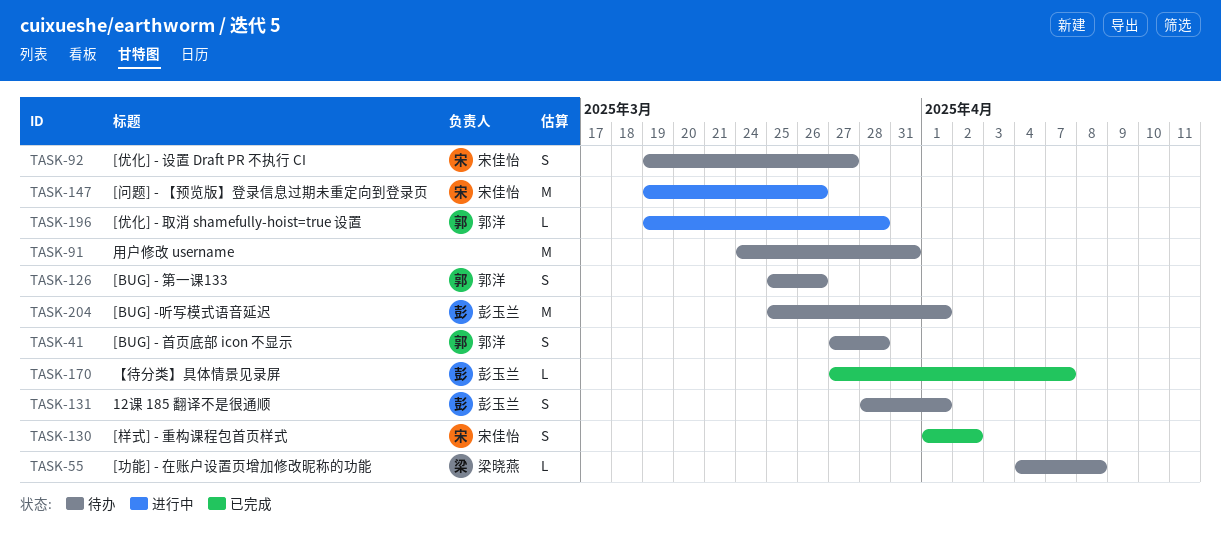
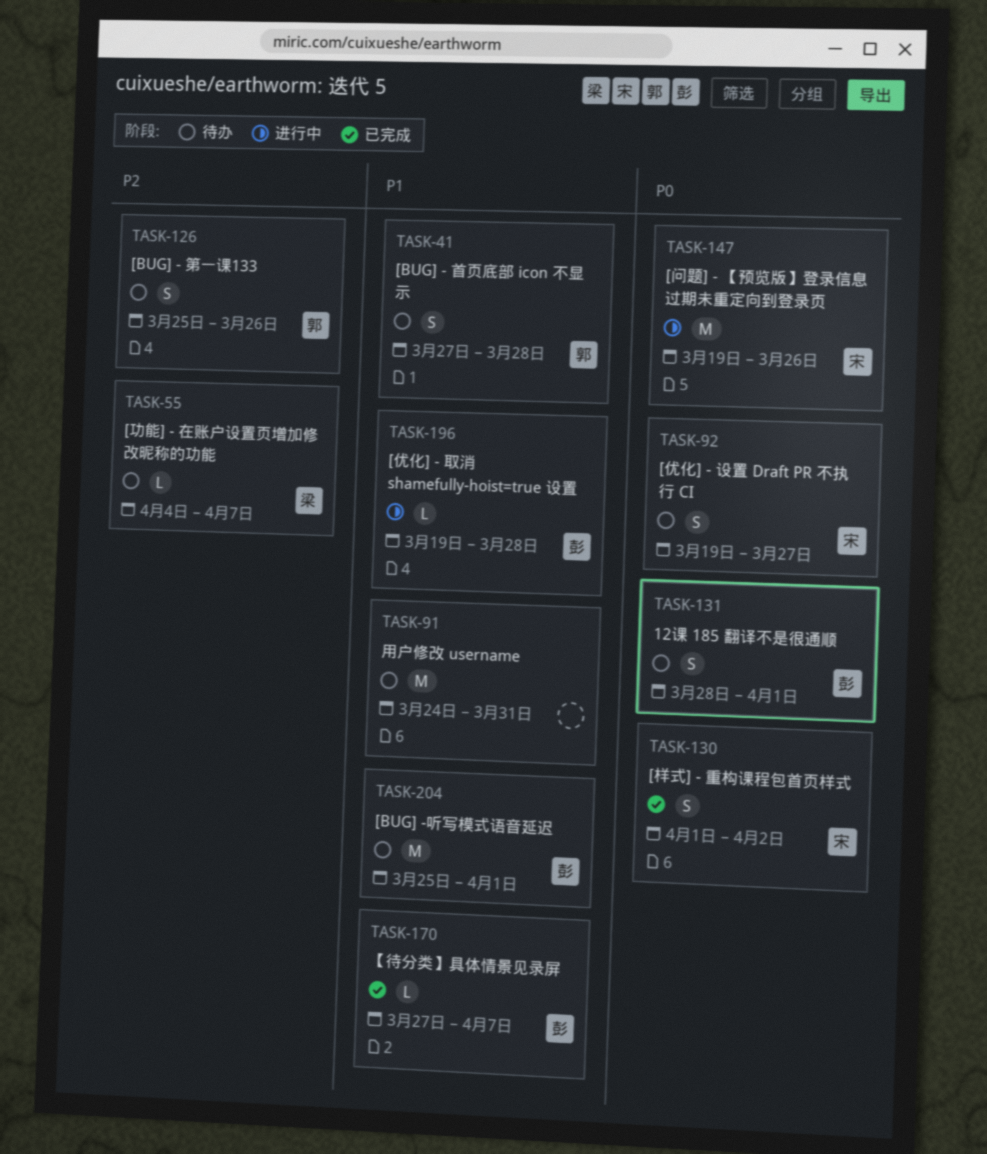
TASK-55, due: Apr 8 -> Apr 7
TASK-196, owner: 郭洋 -> 彭玉兰

